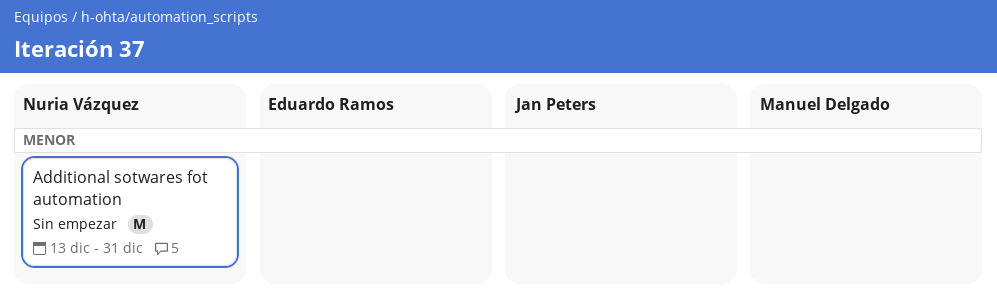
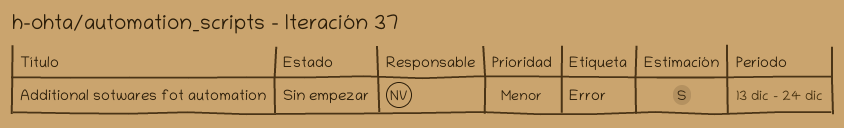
Additional sotwares fot automation, estimate: M -> S
Additional sotwares fot automation, due: Dec 31 -> Dec 24

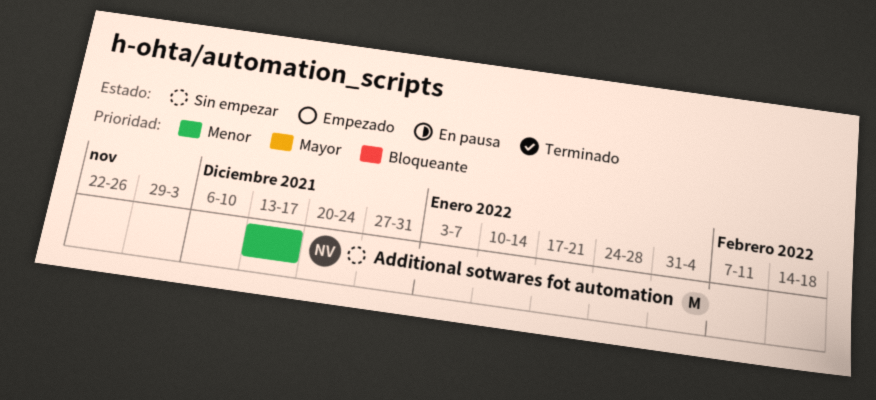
Additional sotwares fot automation, estimate: S -> M
Additional sotwares fot automation, due: Dec 24 -> Dec 17

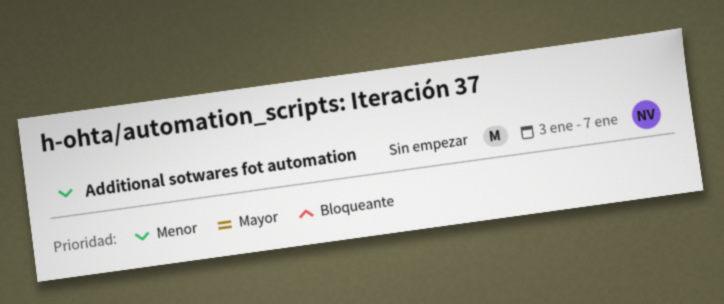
Additional sotwares fot automation, start: Dec 13 -> Jan 3
Additional sotwares fot automation, due: Dec 17 -> Jan 7

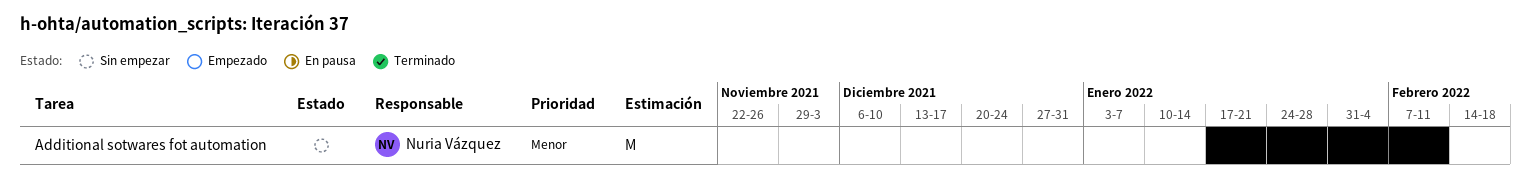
Additional sotwares fot automation, start: Jan 3 -> Jan 17
Additional sotwares fot automation, due: Jan 7 -> Feb 11

